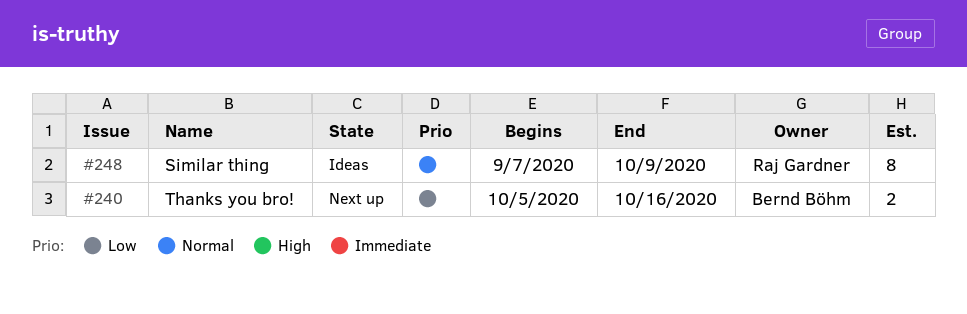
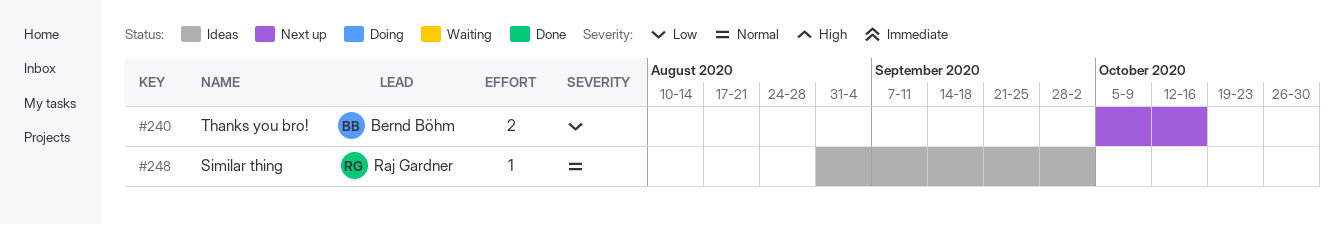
#248, estimate: 8 -> 1
#248, start: Sep 7 -> Aug 31
#248, due: Oct 9 -> Oct 2

